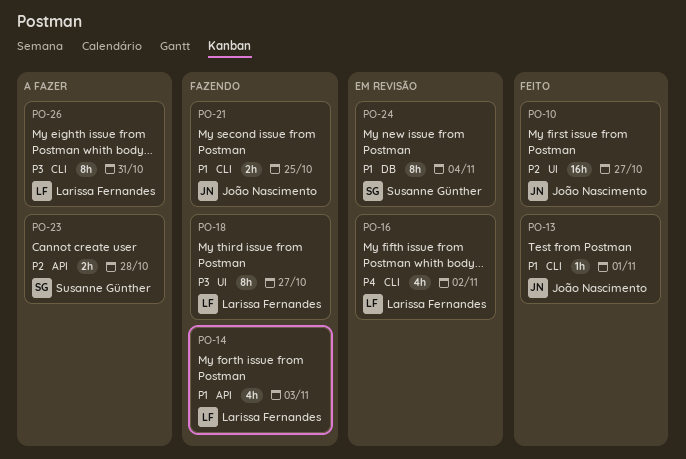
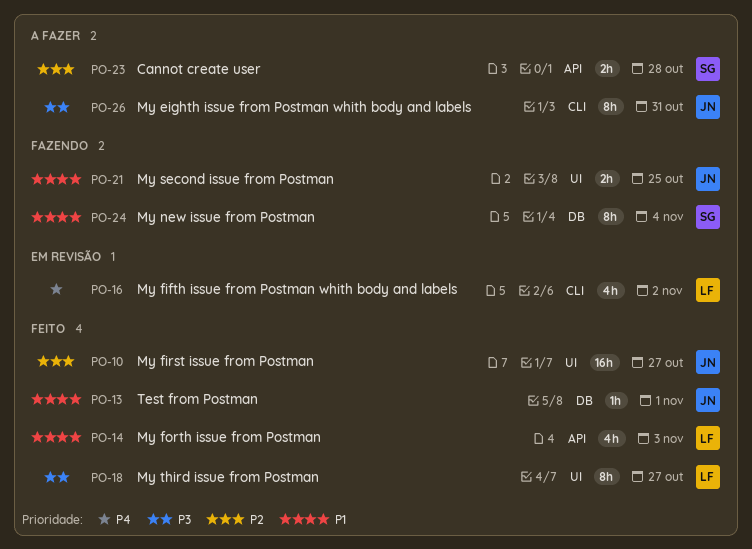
PO-13, label: CLI -> DB
PO-14, status: Fazendo -> Feito
PO-18, status: Fazendo -> Feito
PO-21, label: CLI -> UI
PO-24, status: Em revisão -> Fazendo
PO-26, owner: Larissa Fernandes -> João Nascimento

